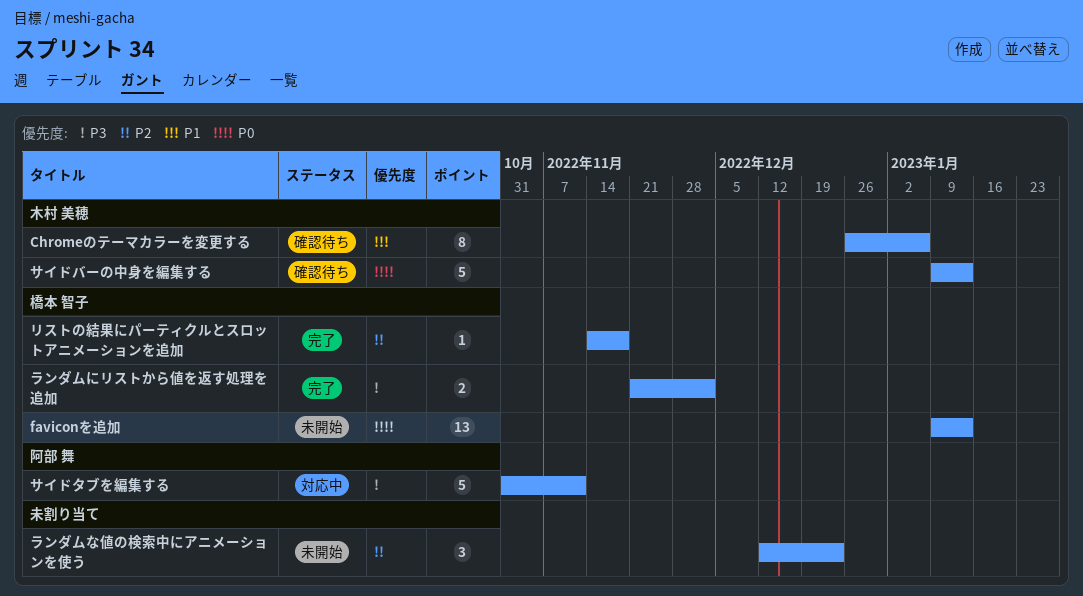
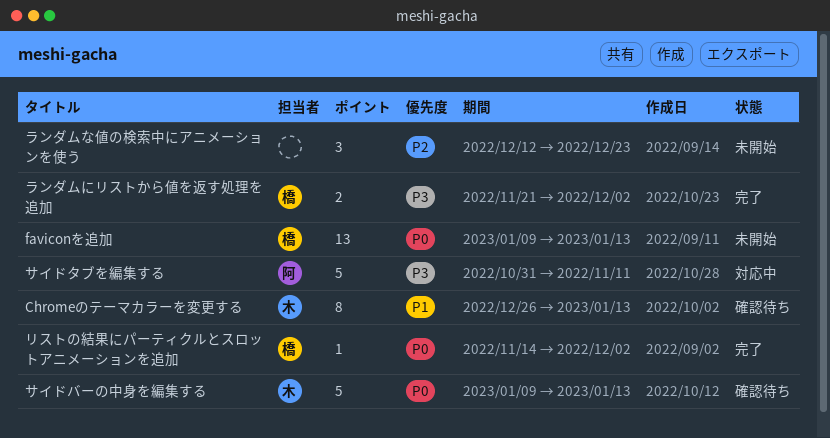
Chromeのテーマカラーを変更する, due: Jan 6 -> Jan 13
リストの結果にパーティクルとスロットアニメーションを追加, priority: P2 -> P0
リストの結果にパーティクルとスロットアニメーションを追加, due: Nov 18 -> Dec 2

